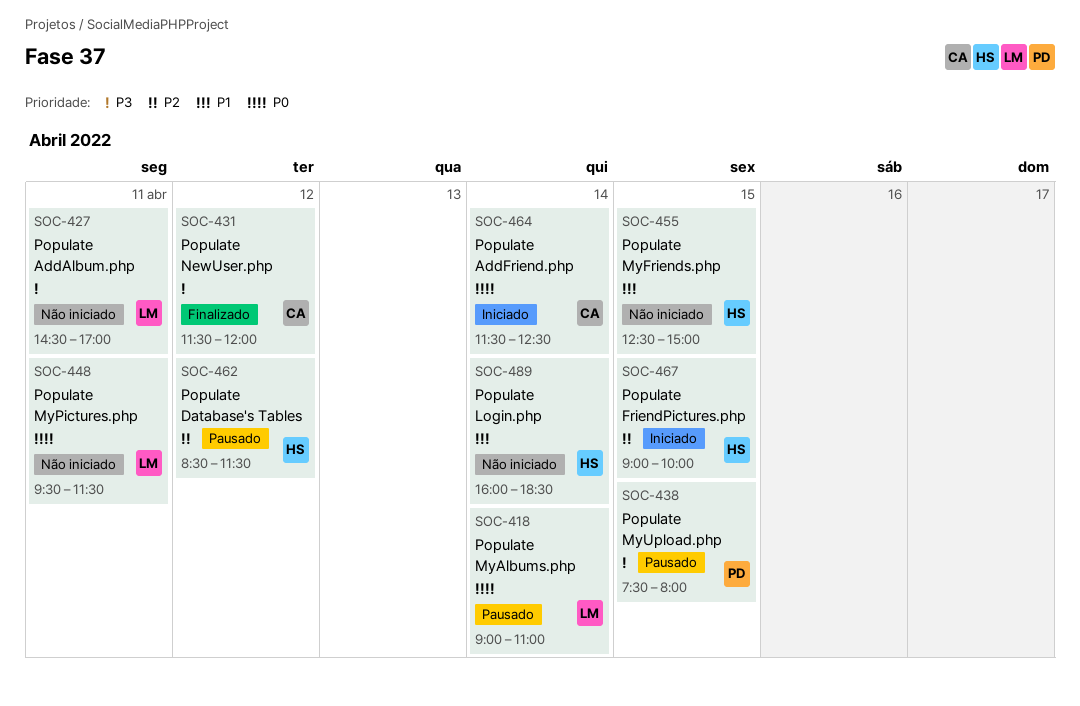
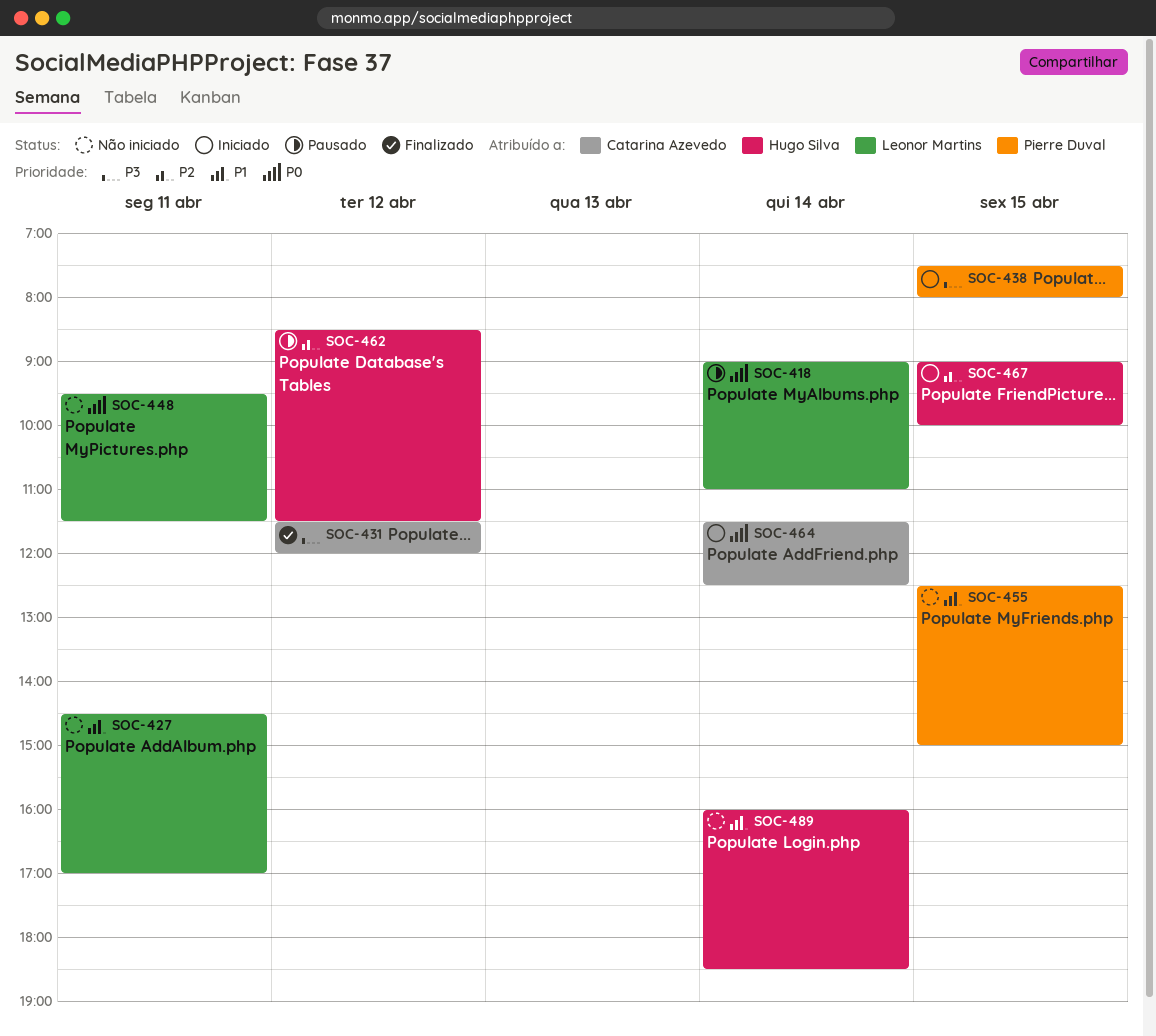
SOC-427, priority: P3 -> P1
SOC-438, status: Pausado -> Iniciado
SOC-455, owner: Hugo Silva -> Pierre Duval

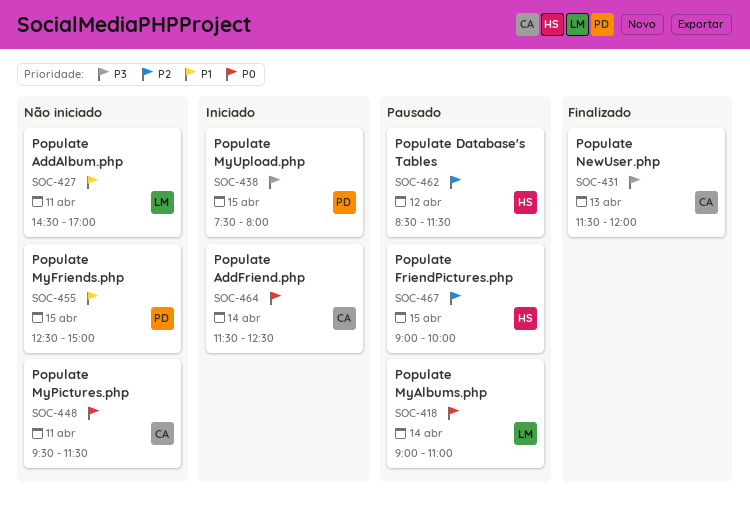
SOC-431, day: Apr 12 -> Apr 13
SOC-448, owner: Leonor Martins -> Catarina Azevedo
SOC-467, status: Iniciado -> Pausado
SOC-489: present -> none

